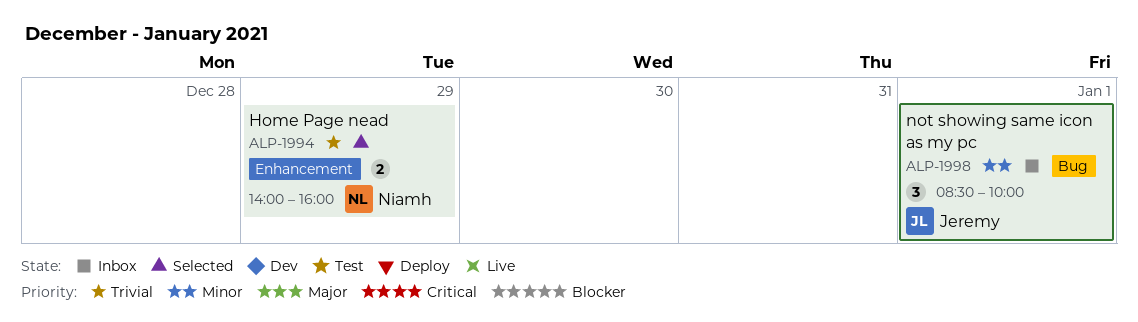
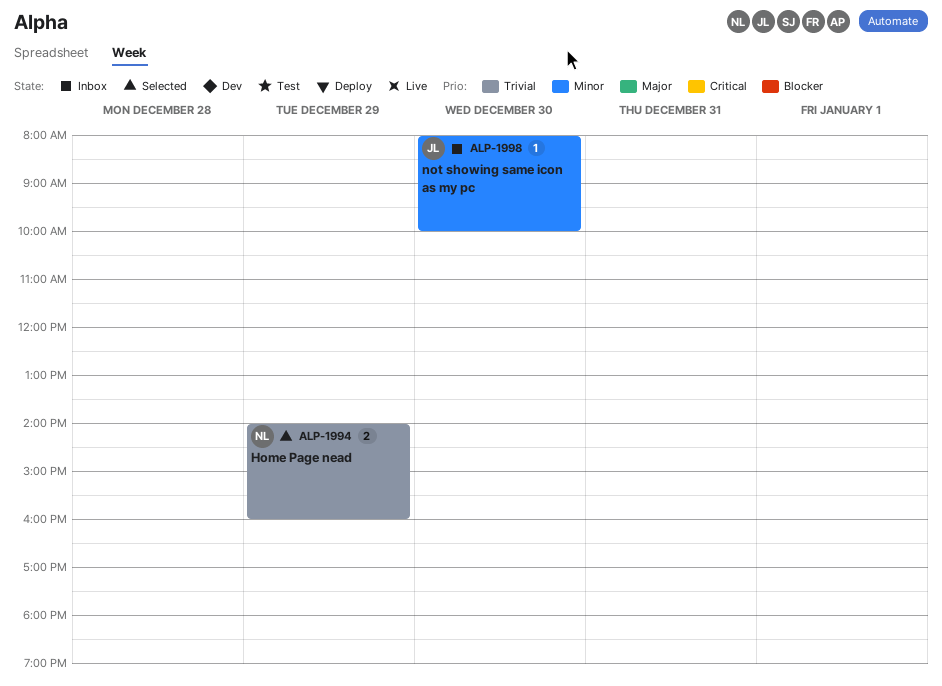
ALP-1998, estimate: 3 -> 1
ALP-1998, day: Jan 1 -> Dec 30
ALP-1998, begins: 08:30 -> 08:00

